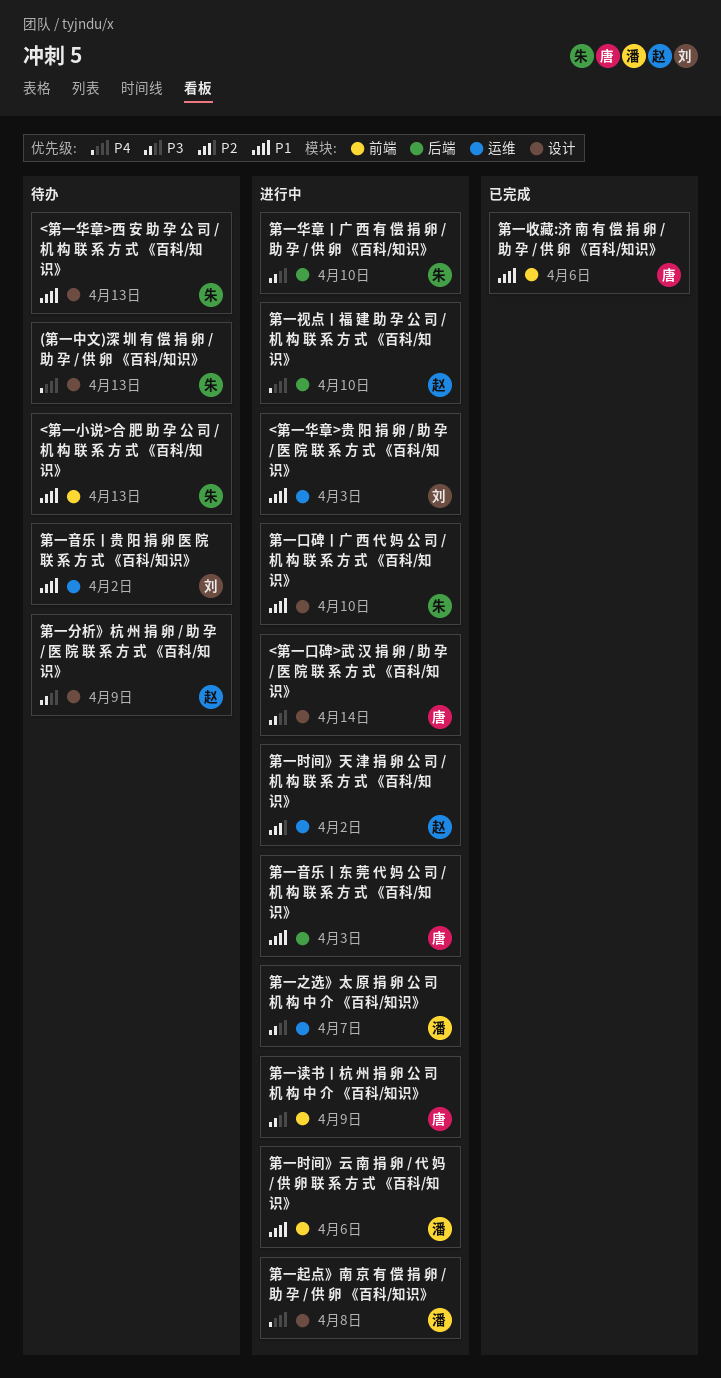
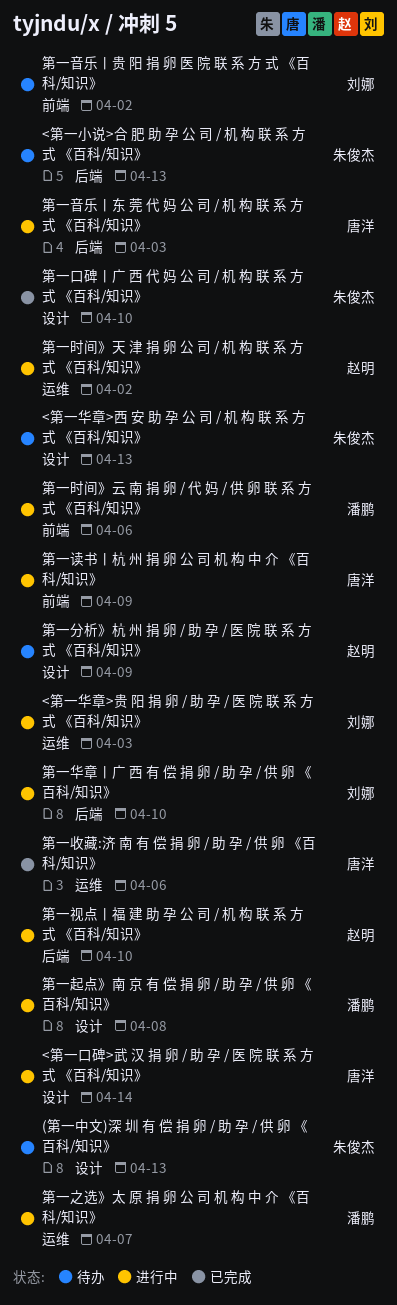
<第一小说>合 肥 助 孕 公 司 / 机 构 联 系 方 式 《百科/知识》, label: 前端 -> 后端
第一华章丨广 西 有 偿 捐 卵 / 助 孕 / 供 卵 《百科/知识》, owner: 朱俊杰 -> 刘娜
第一口碑丨广 西 代 妈 公 司 / 机 构 联 系 方 式 《百科/知识》, status: 进行中 -> 已完成
第一收藏:济 南 有 偿 捐 卵 / 助 孕 / 供 卵 《百科/知识》, label: 前端 -> 运维
第一音乐丨贵 阳 捐 卵 医 院 联 系 方 式 《百科/知识》, label: 运维 -> 前端

